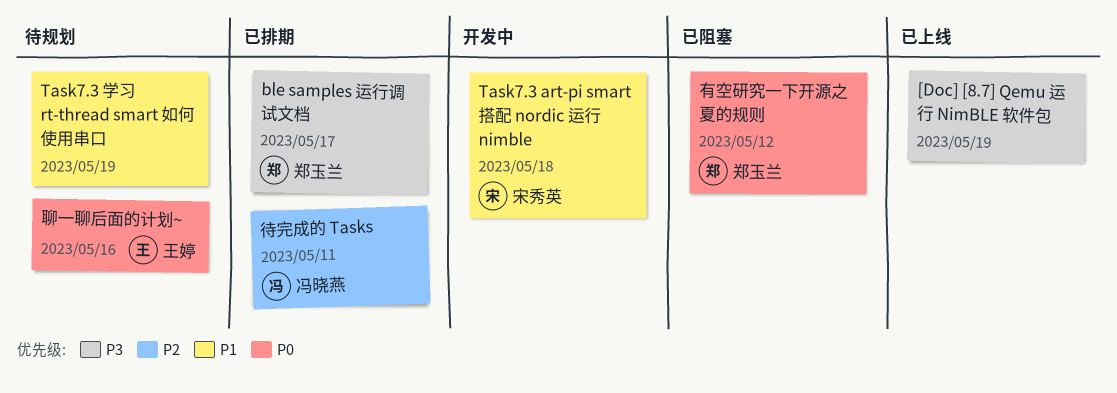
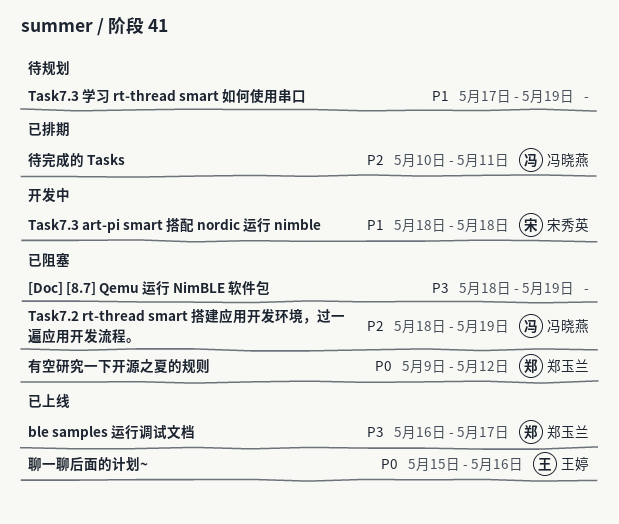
[Doc] [8.7] Qemu 运行 NimBLE 软件包, status: 已上线 -> 已阻塞
ble samples 运行调试文档, status: 已排期 -> 已上线
Task7.2 rt-thread smart 搭建应用开发环境，过一遍应用开发流程。: none -> present
聊一聊后面的计划~, status: 待规划 -> 已上线

